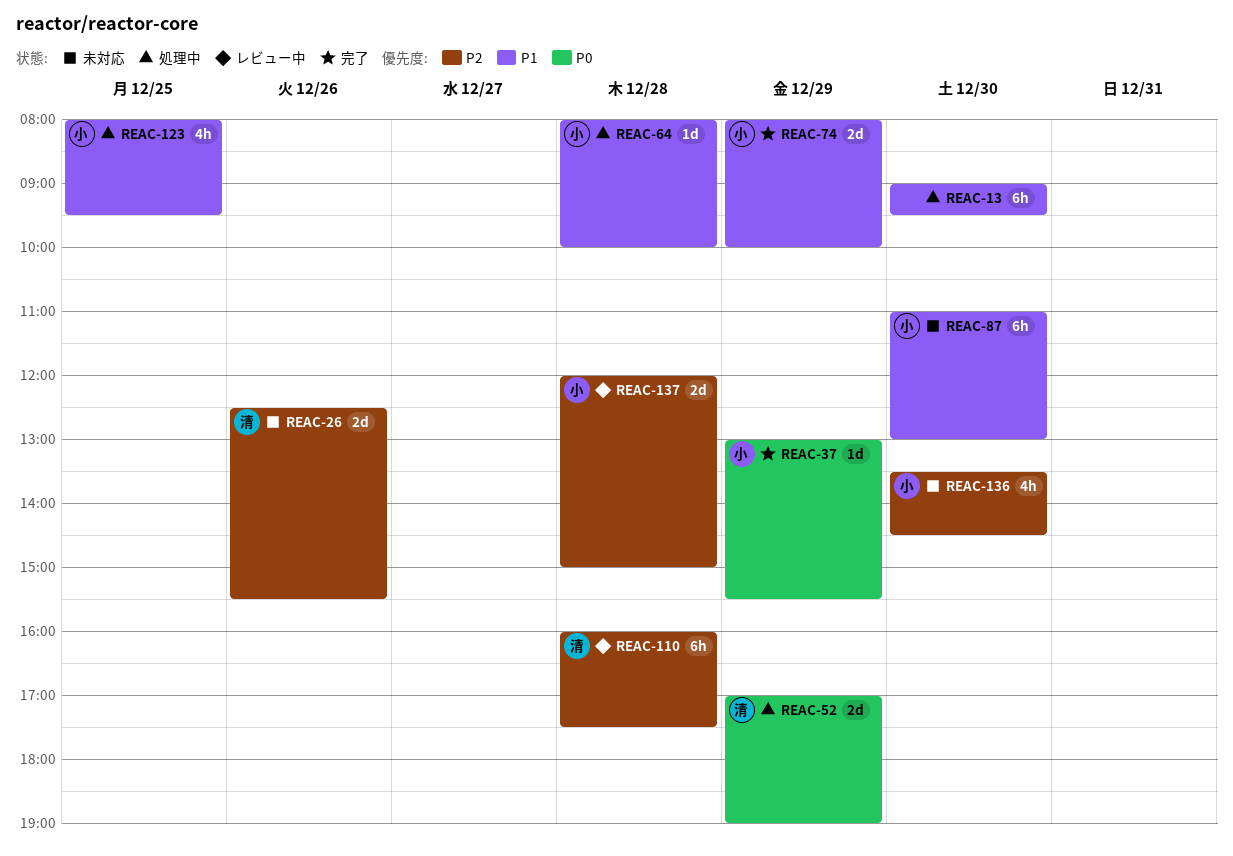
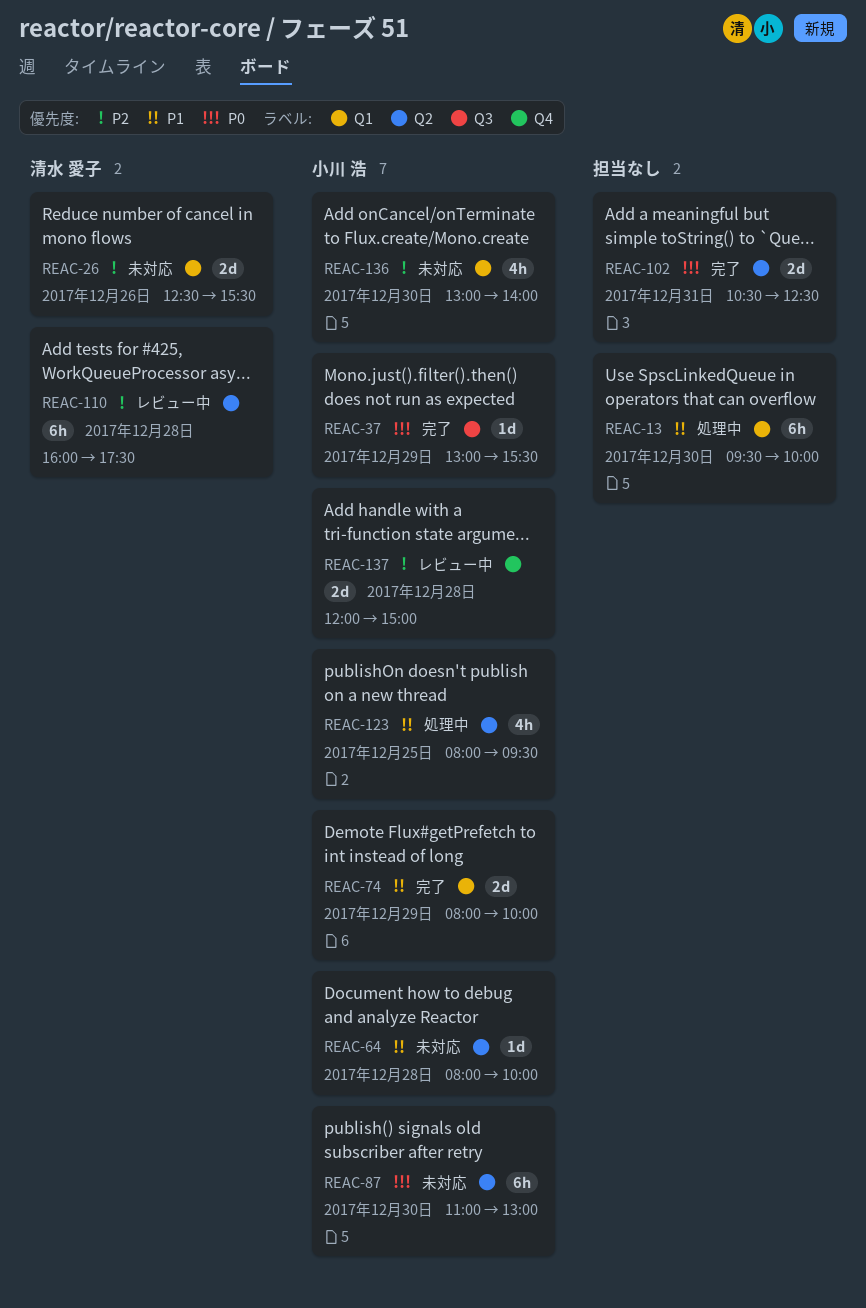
REAC-13, begins: 09:00 -> 09:30
REAC-13, ends: 09:30 -> 10:00
REAC-52: present -> none
REAC-64, status: 処理中 -> 未対応
REAC-87, priority: P1 -> P0
REAC-102: none -> present
REAC-136, begins: 13:30 -> 13:00
REAC-136, ends: 14:30 -> 14:00

